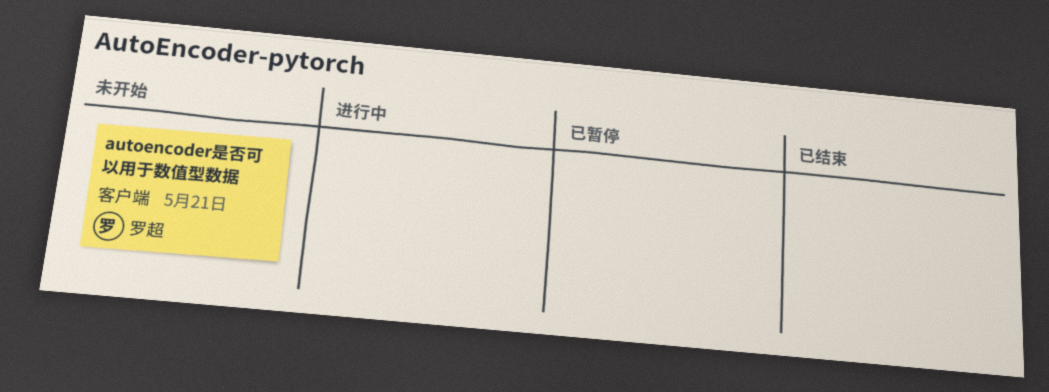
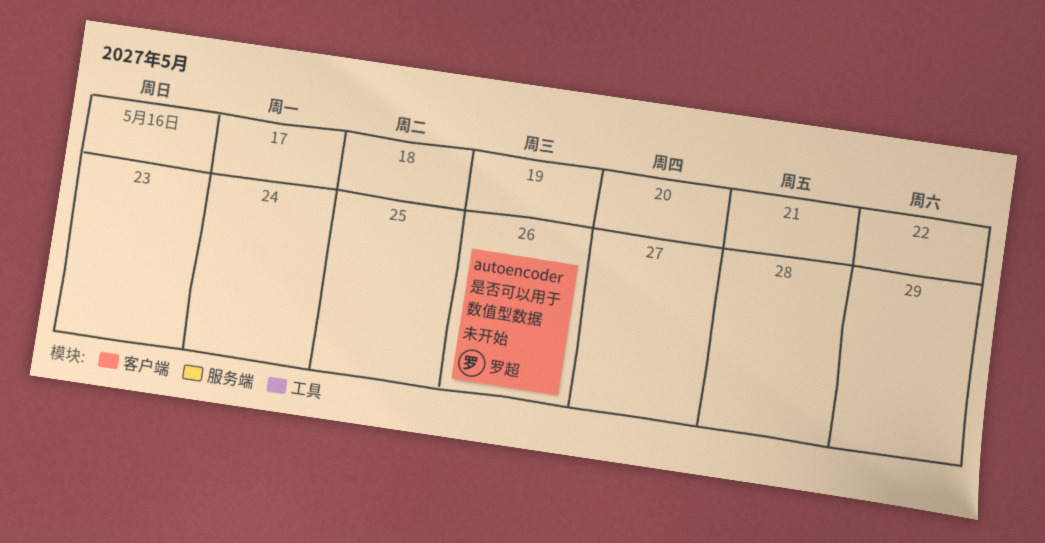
autoencoder是否可以用于数值型数据, due: May 21 -> May 26

